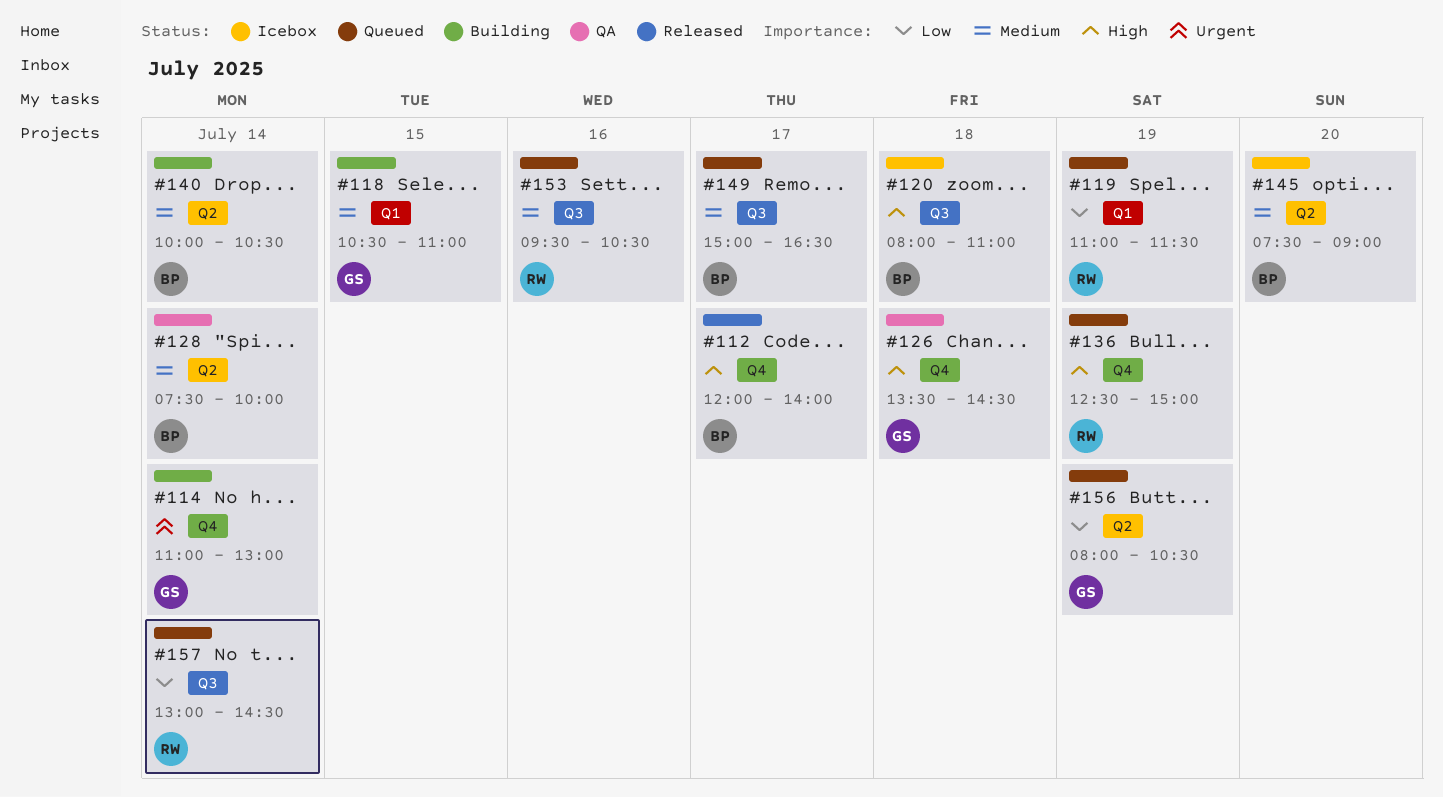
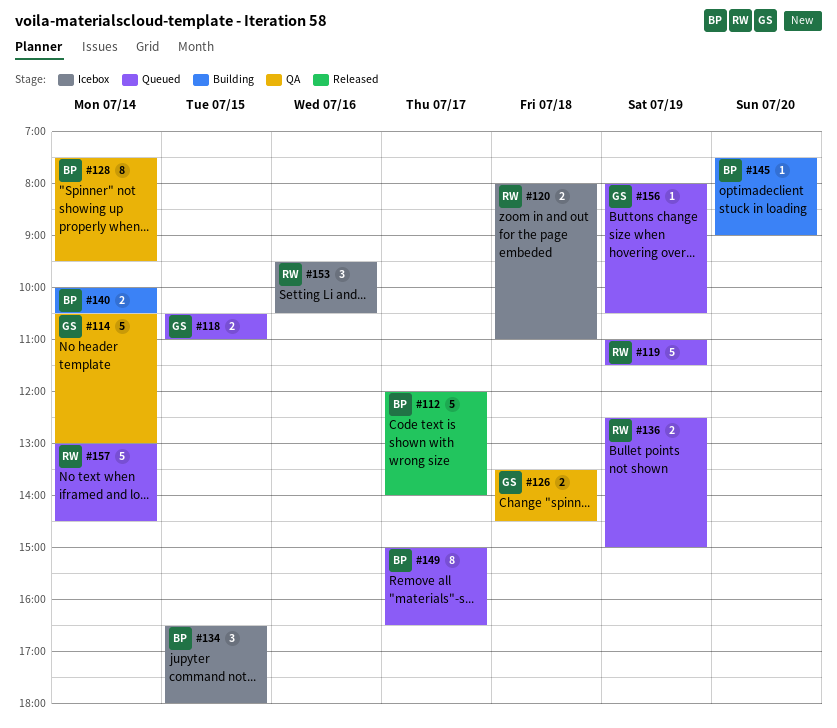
#114, status: Building -> QA
#114, begins: 11:00 -> 10:30
#118, status: Building -> Queued
#120, owner: BP -> RW
#128, ends: 10:00 -> 09:30
#134: none -> present
#145, status: Icebox -> Building
#153, status: Queued -> Icebox

